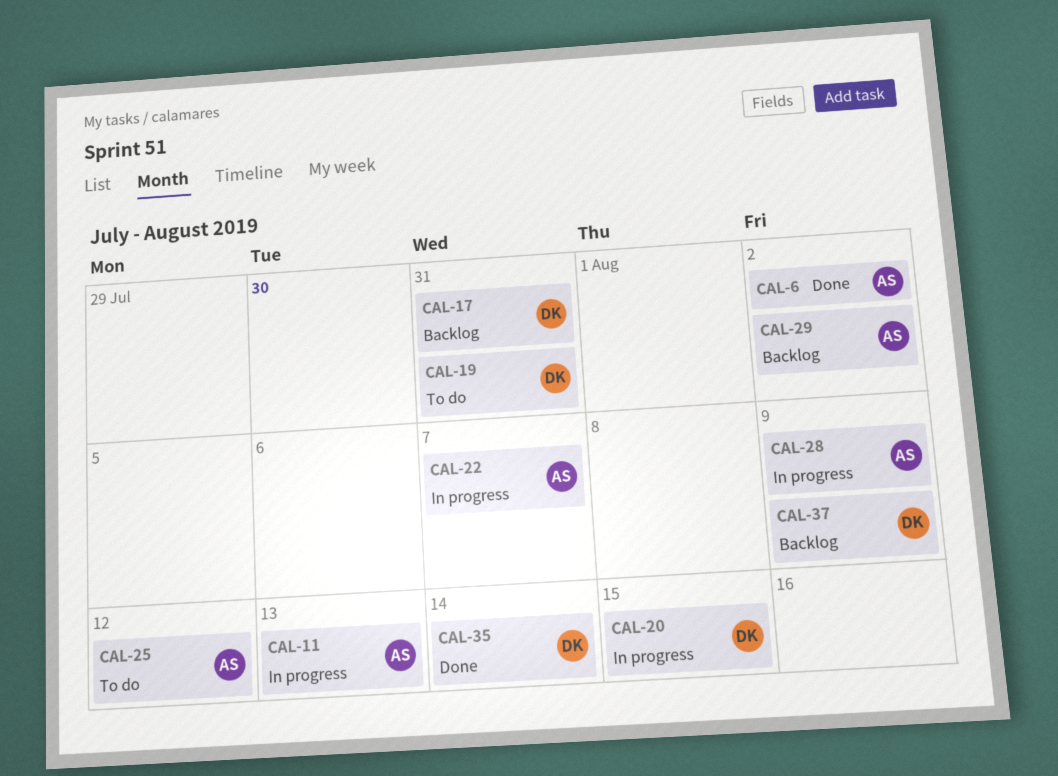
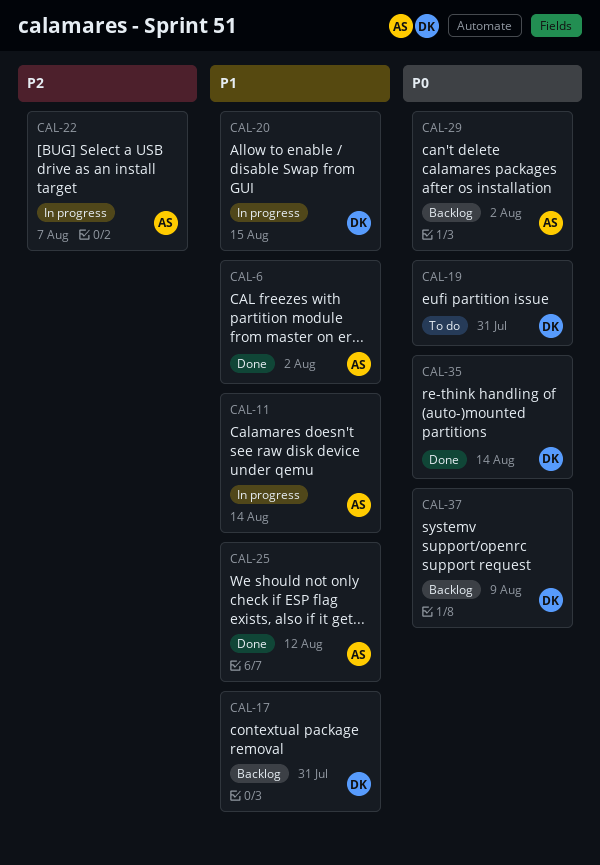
CAL-11, due: Aug 13 -> Aug 14
CAL-25, status: To do -> Done
CAL-28: present -> none

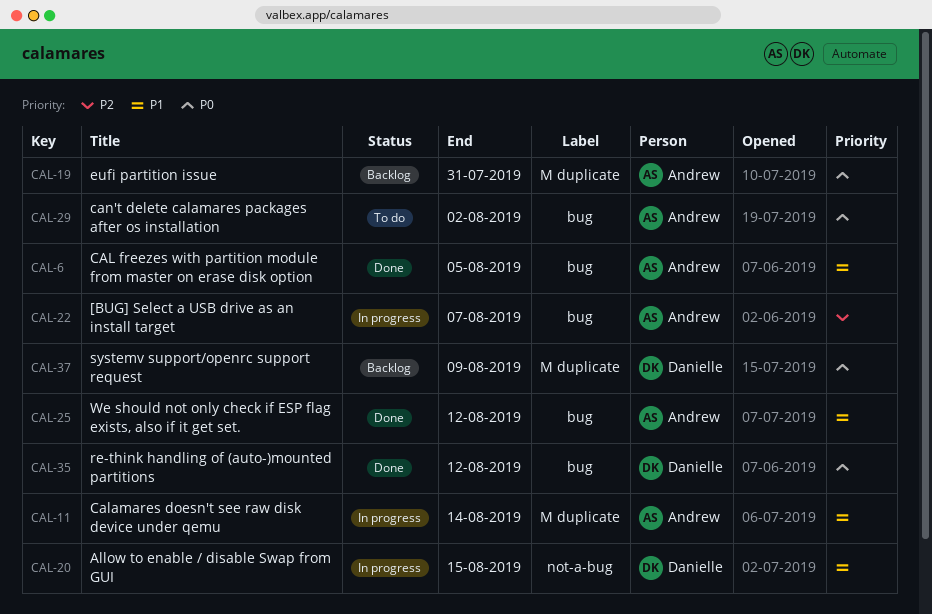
CAL-6, due: Aug 2 -> Aug 5
CAL-17: present -> none
CAL-19, status: To do -> Backlog
CAL-19, owner: Danielle -> Andrew
CAL-29, status: Backlog -> To do
CAL-35, due: Aug 14 -> Aug 12

